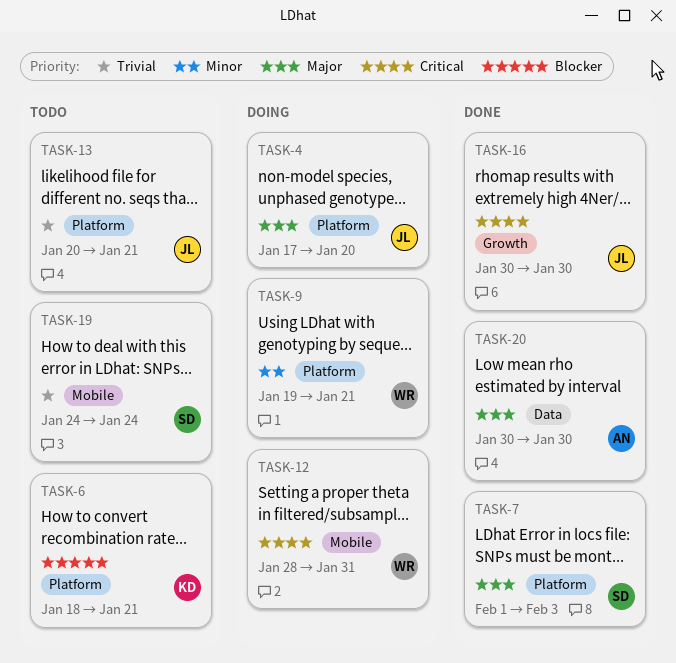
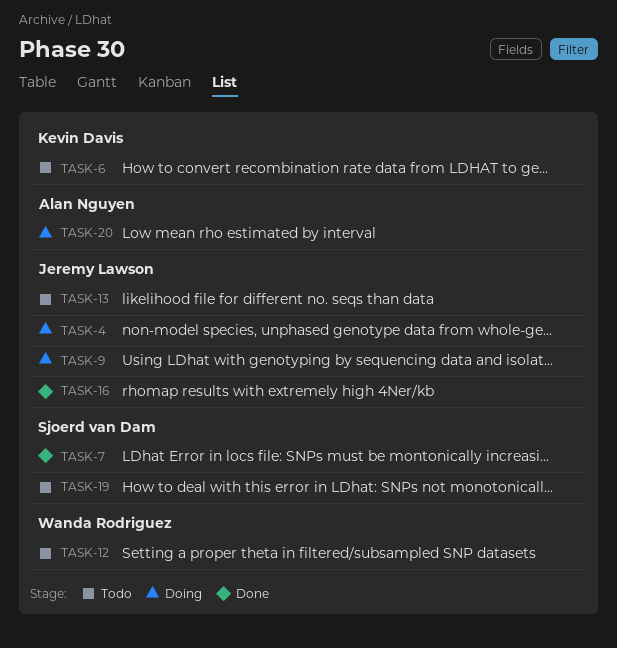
TASK-9, owner: Wanda Rodriguez -> Jeremy Lawson
TASK-12, status: Doing -> Todo
TASK-20, status: Done -> Doing

